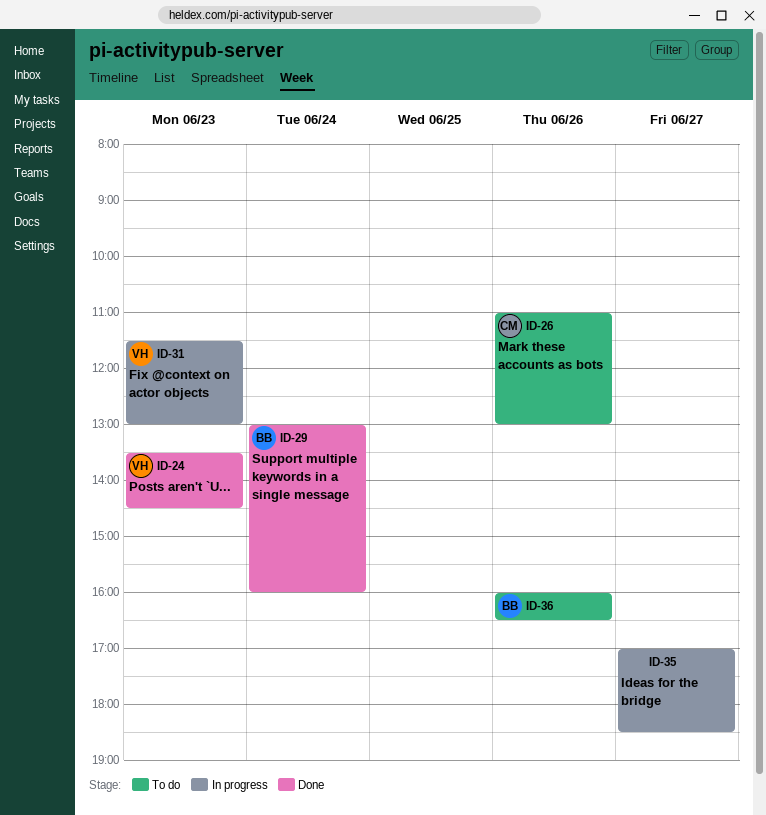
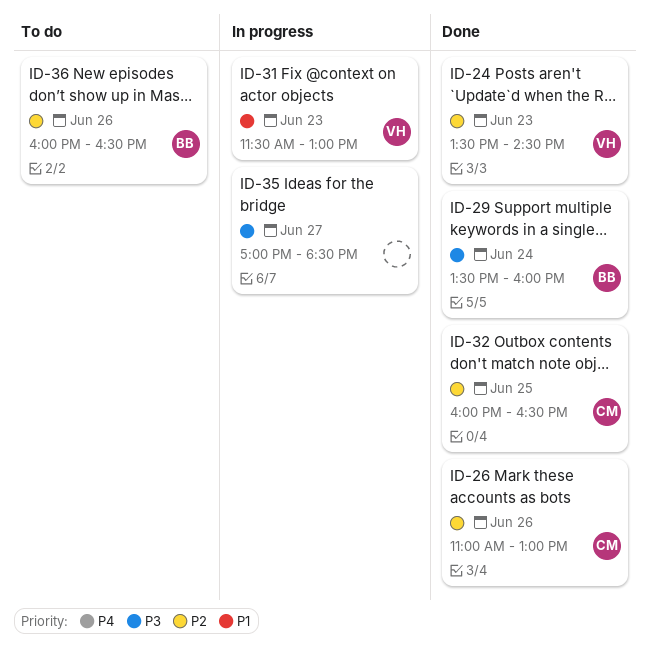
ID-26, status: To do -> Done
ID-29, begins: 13:00 -> 13:30
ID-32: none -> present

